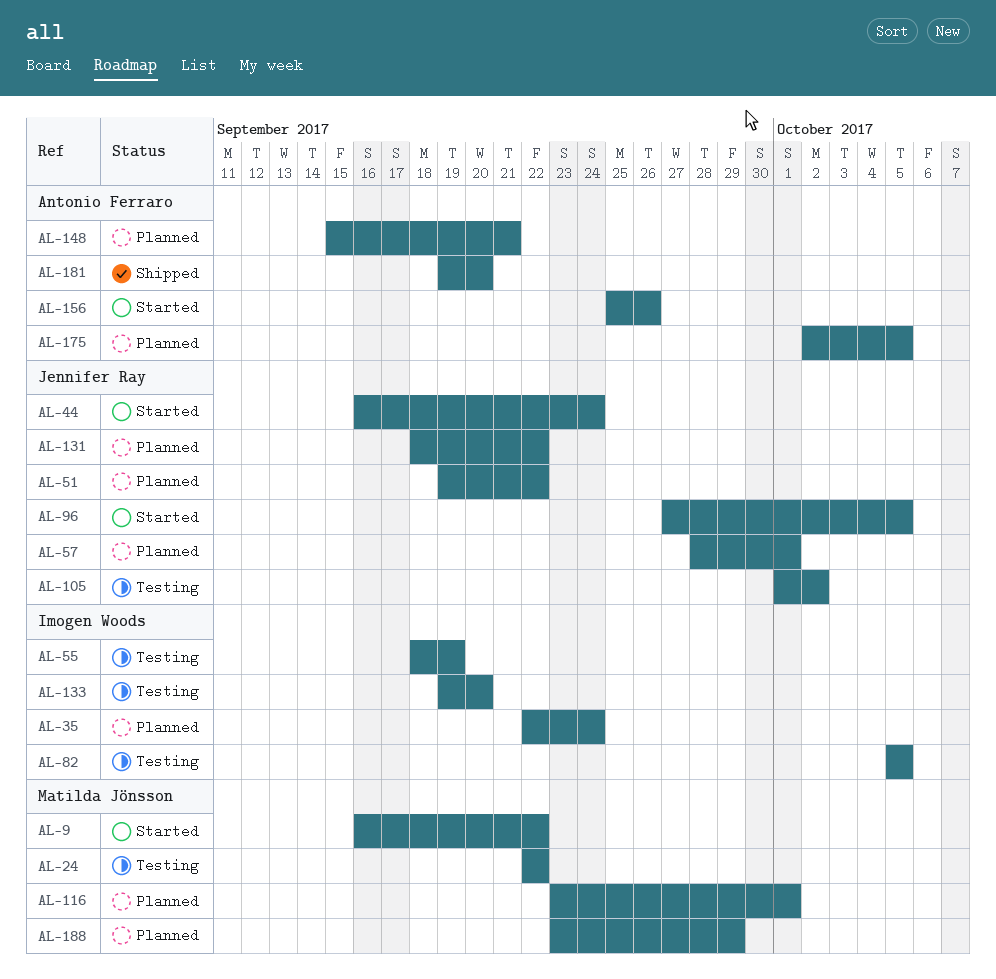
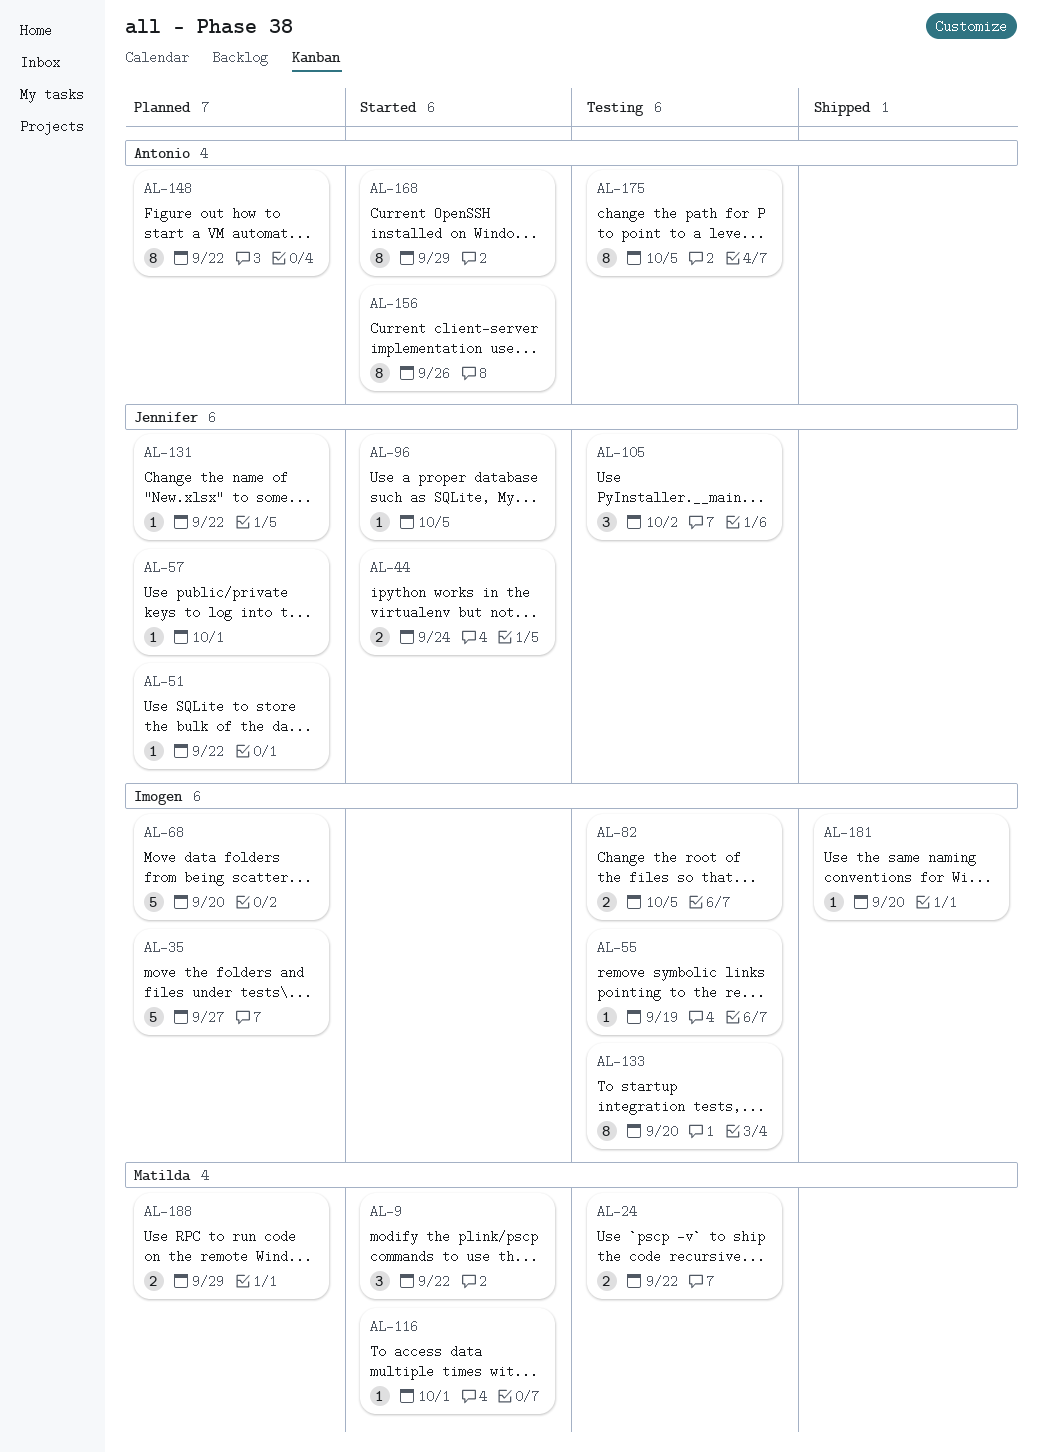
AL-35, due: Sep 24 -> Sep 27
AL-68: none -> present
AL-116, status: Planned -> Started
AL-148, due: Sep 21 -> Sep 22
AL-168: none -> present
AL-175, status: Planned -> Testing
AL-181, owner: Antonio Ferraro -> Imogen Woods

